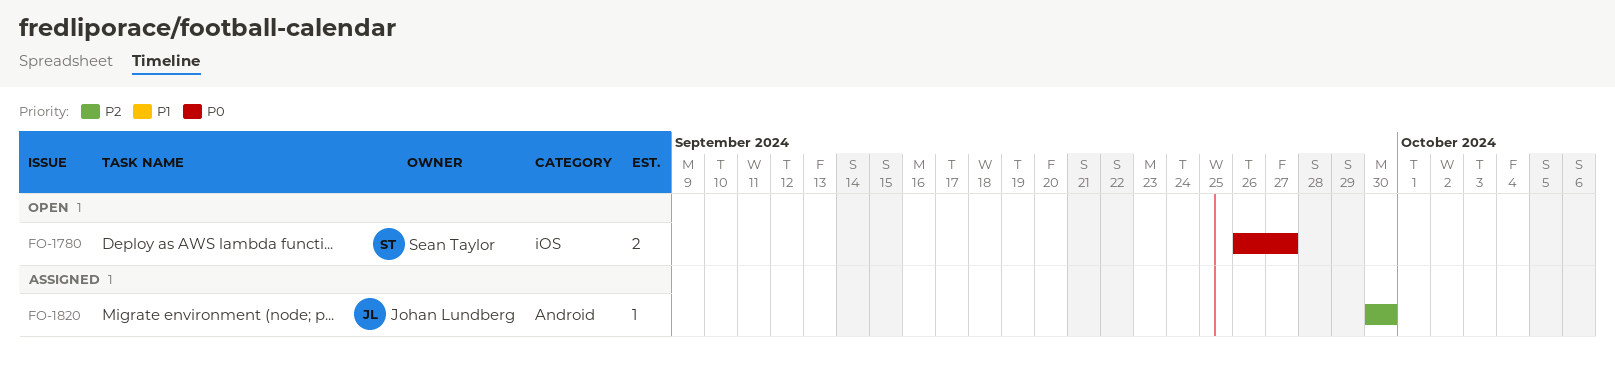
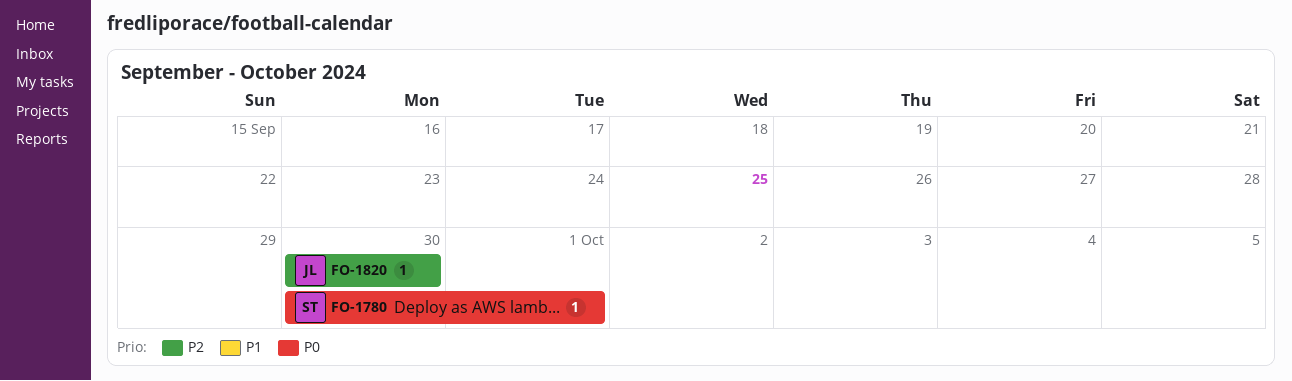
FO-1780, estimate: 2 -> 1
FO-1780, start: Sep 26 -> Sep 30
FO-1780, due: Sep 27 -> Oct 1

